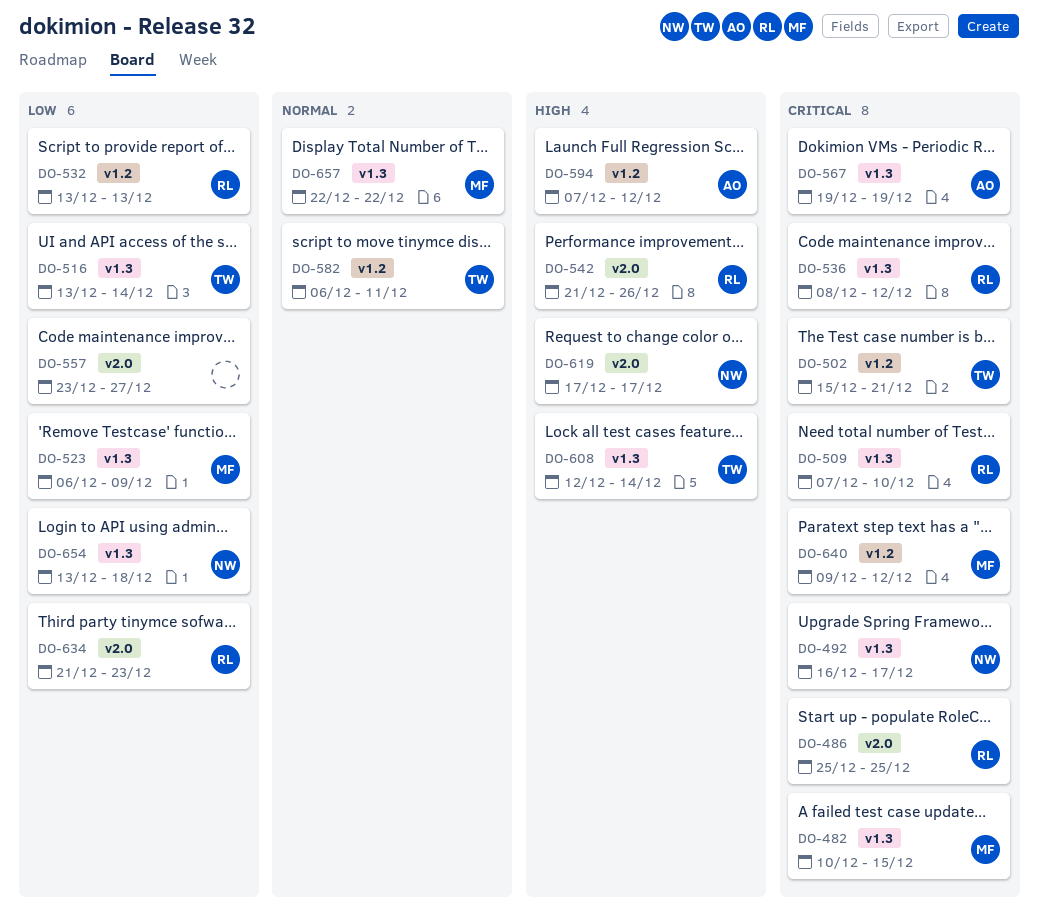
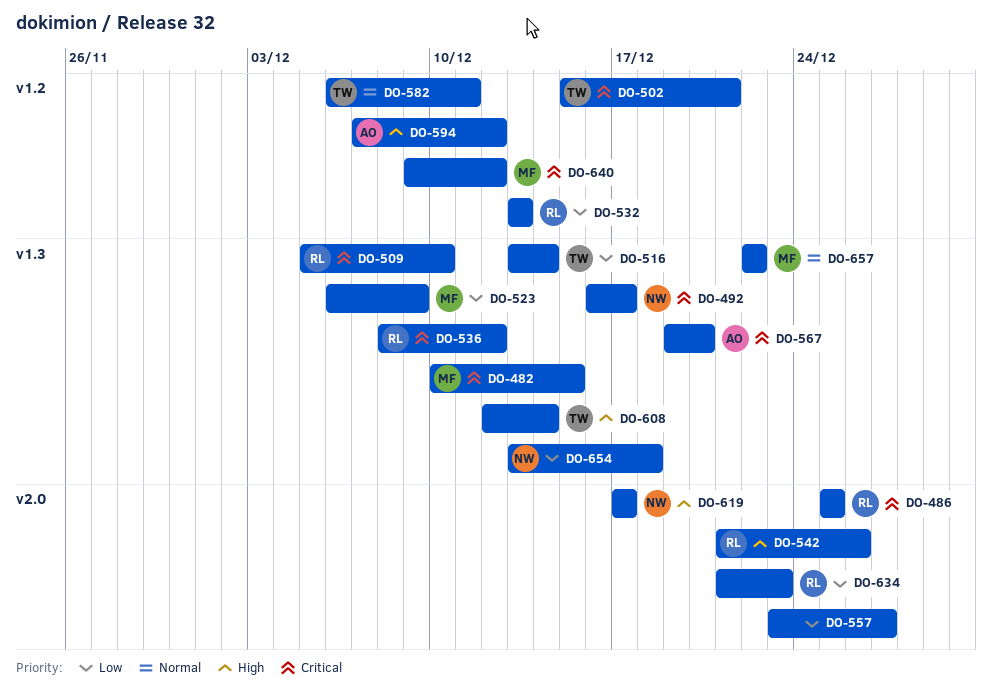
DO-509, start: Dec 7 -> Dec 5
DO-567, due: Dec 19 -> Dec 20

